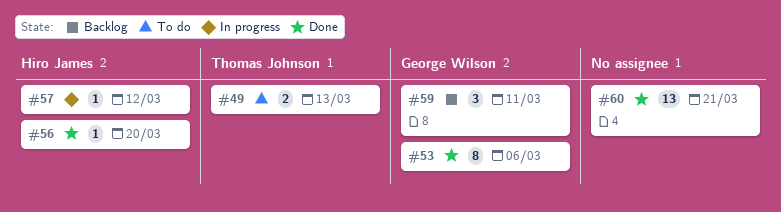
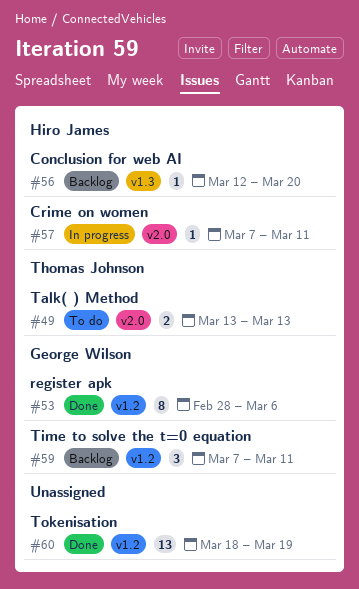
#56, status: Done -> Backlog
#57, due: Mar 12 -> Mar 11
#60, due: Mar 21 -> Mar 19

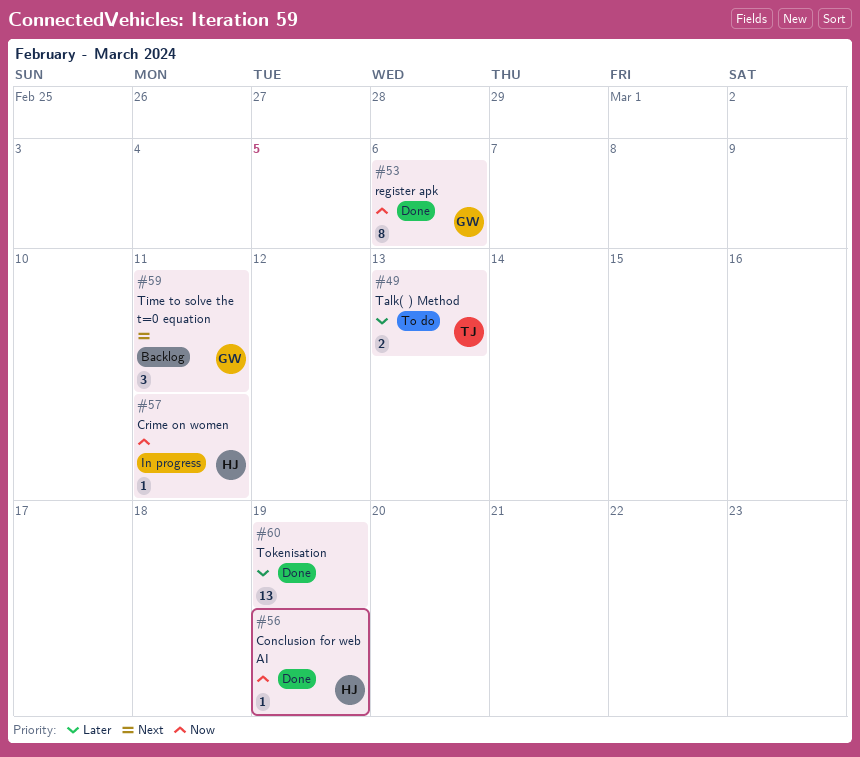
#56, status: Backlog -> Done
#56, due: Mar 20 -> Mar 19

